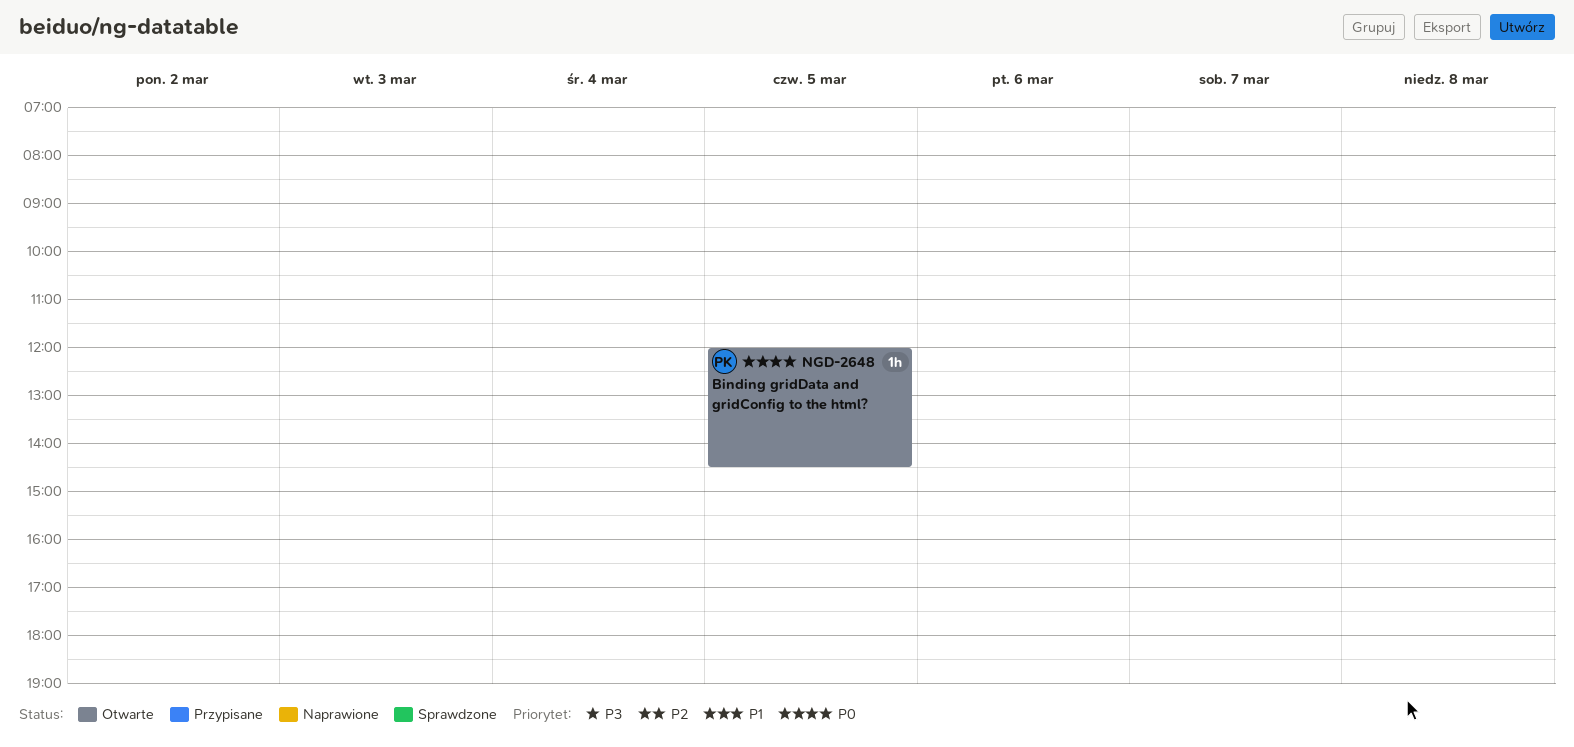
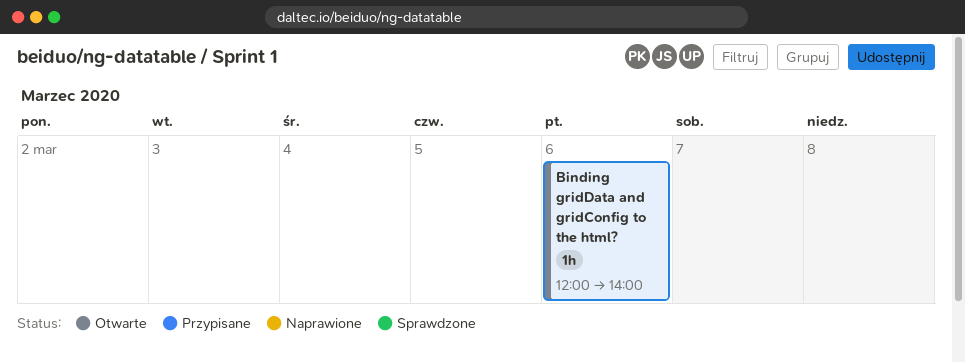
Binding gridData and gridConfig to the html?, day: Mar 5 -> Mar 6
Binding gridData and gridConfig to the html?, ends: 14:30 -> 14:00

